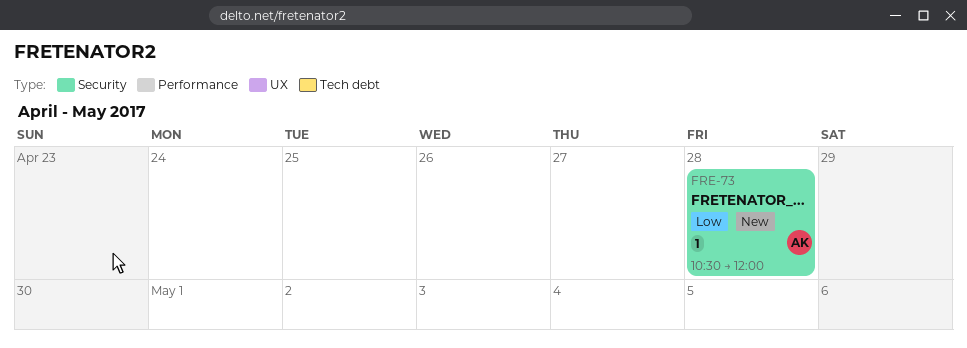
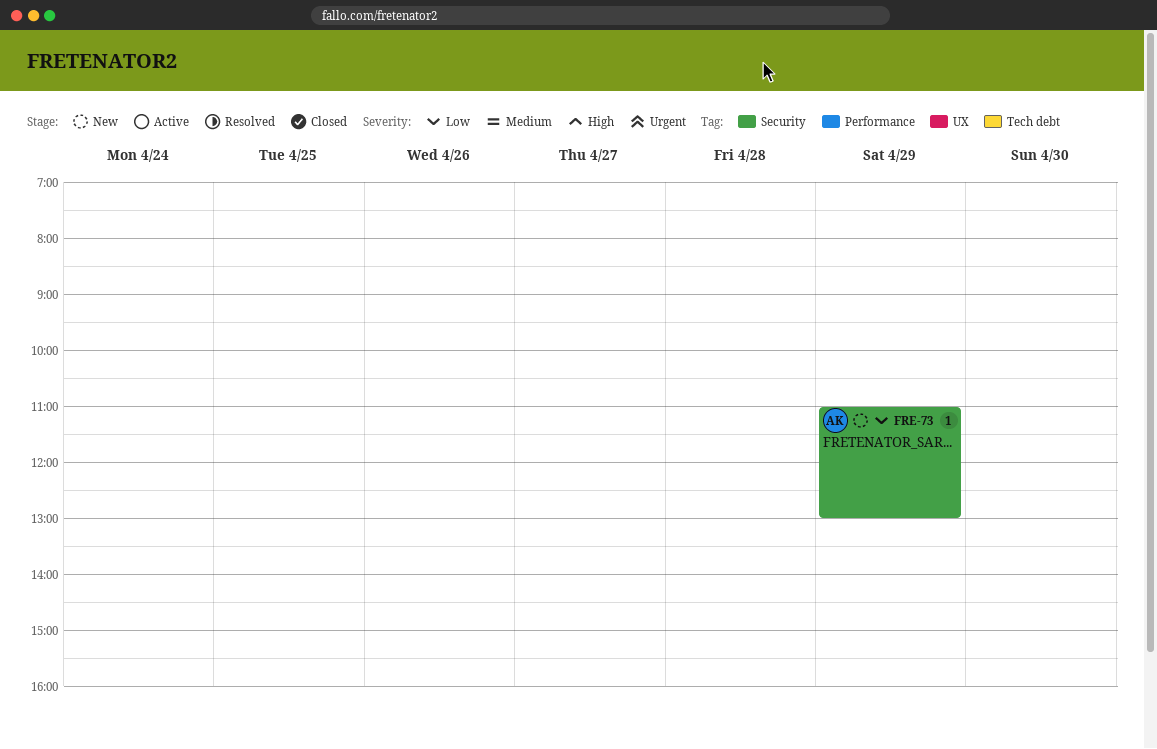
FRE-73, day: Apr 28 -> Apr 29
FRE-73, begins: 10:30 -> 11:00
FRE-73, ends: 12:00 -> 13:00

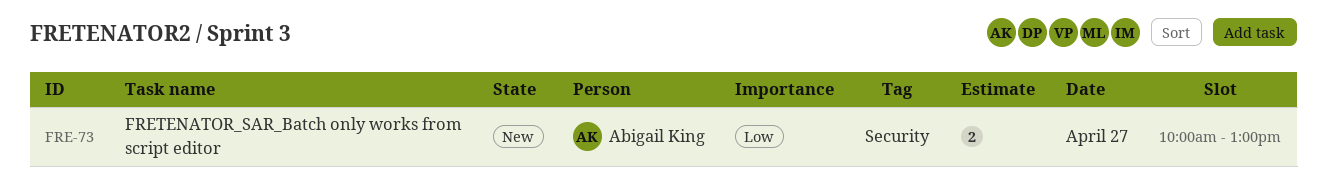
FRE-73, estimate: 1 -> 2
FRE-73, day: Apr 29 -> Apr 27
FRE-73, begins: 11:00 -> 10:00

